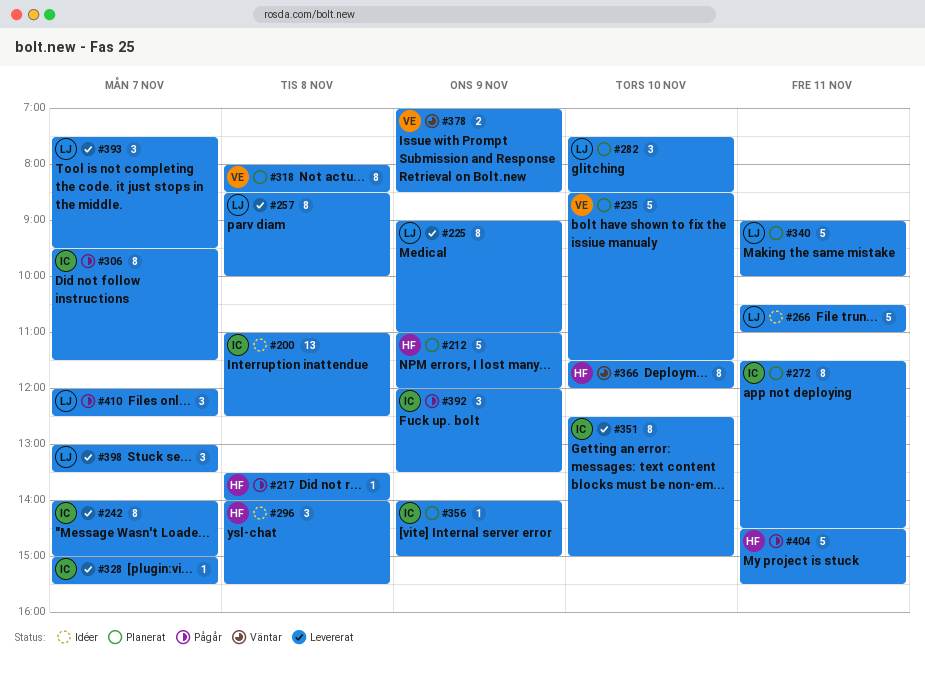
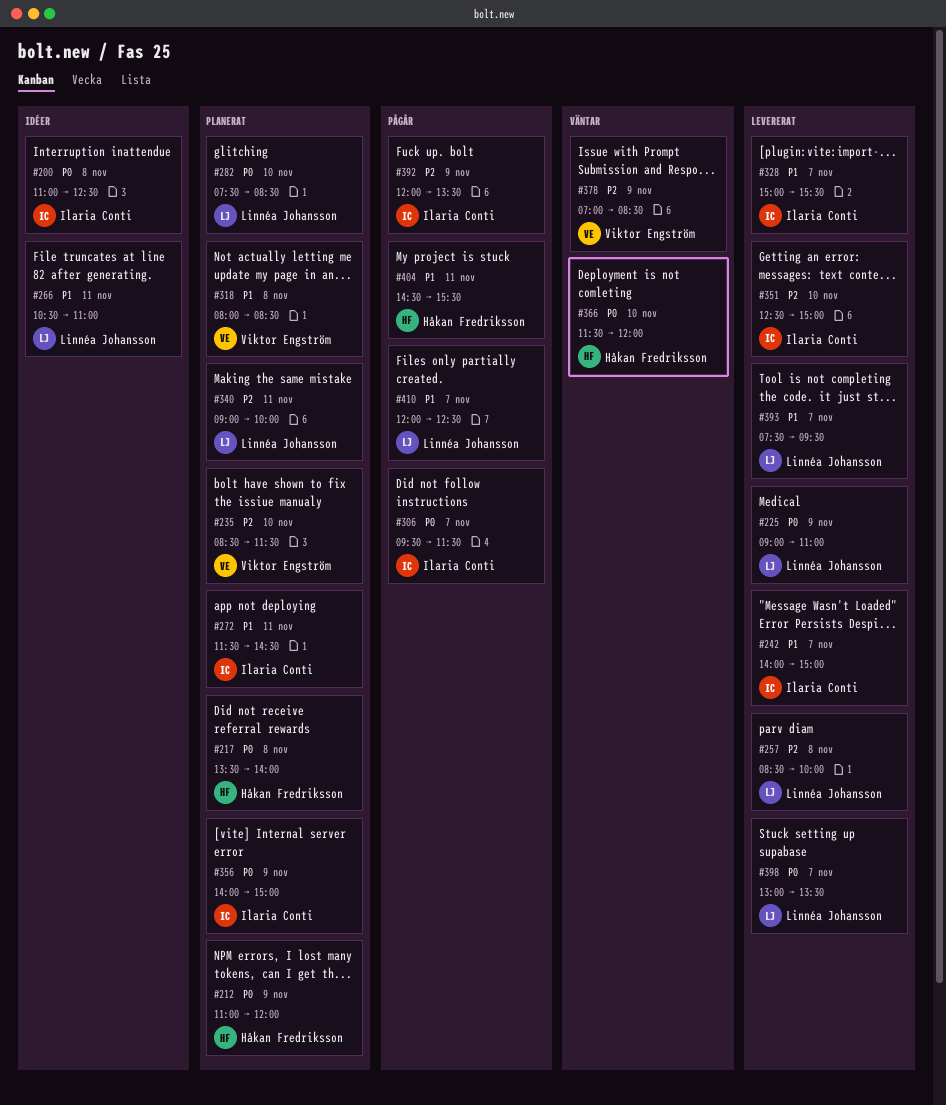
#217, status: Pågår -> Planerat
#296: present -> none

